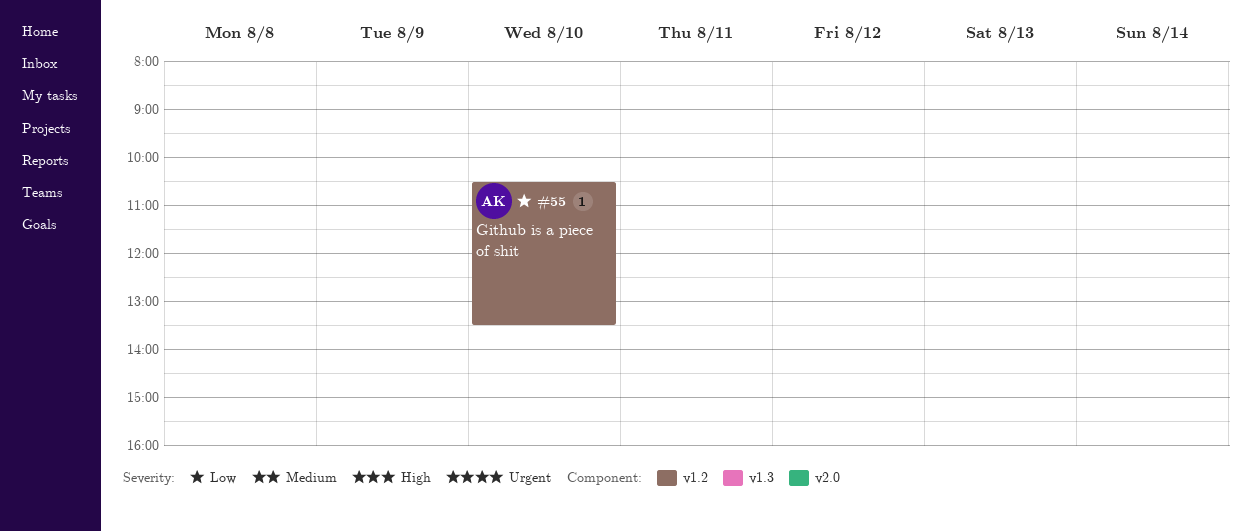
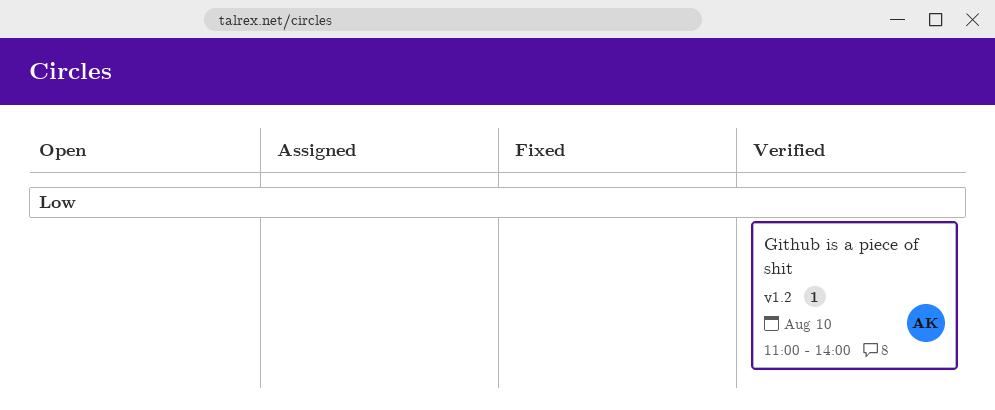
Github is a piece of shit, begins: 10:30 -> 11:00
Github is a piece of shit, ends: 13:30 -> 14:00

